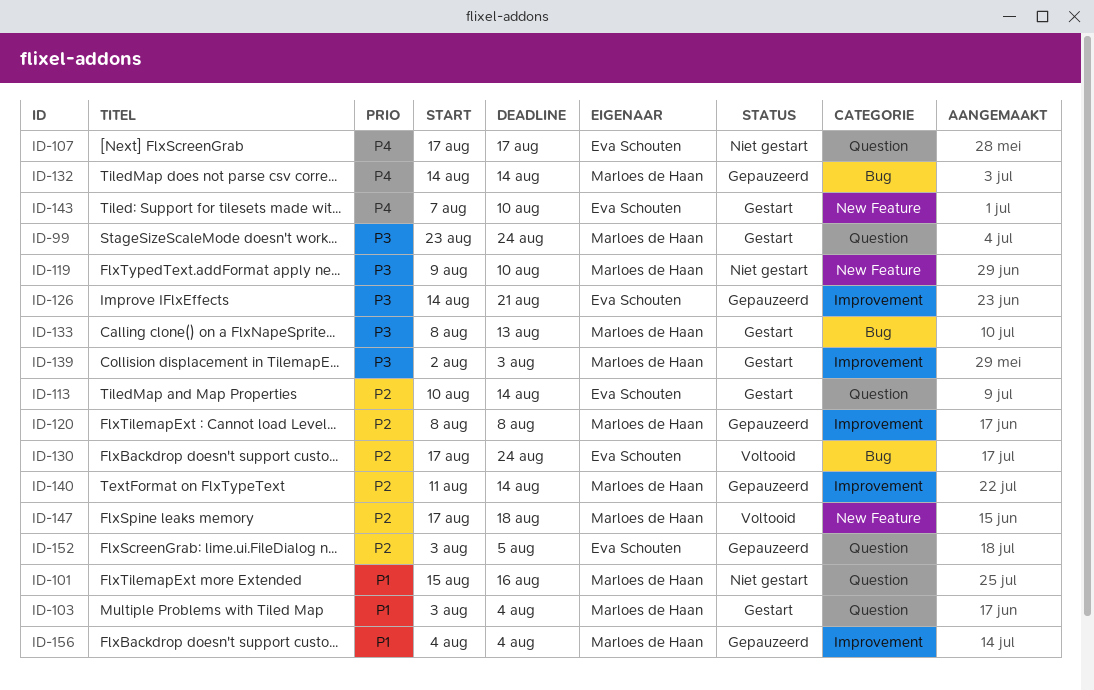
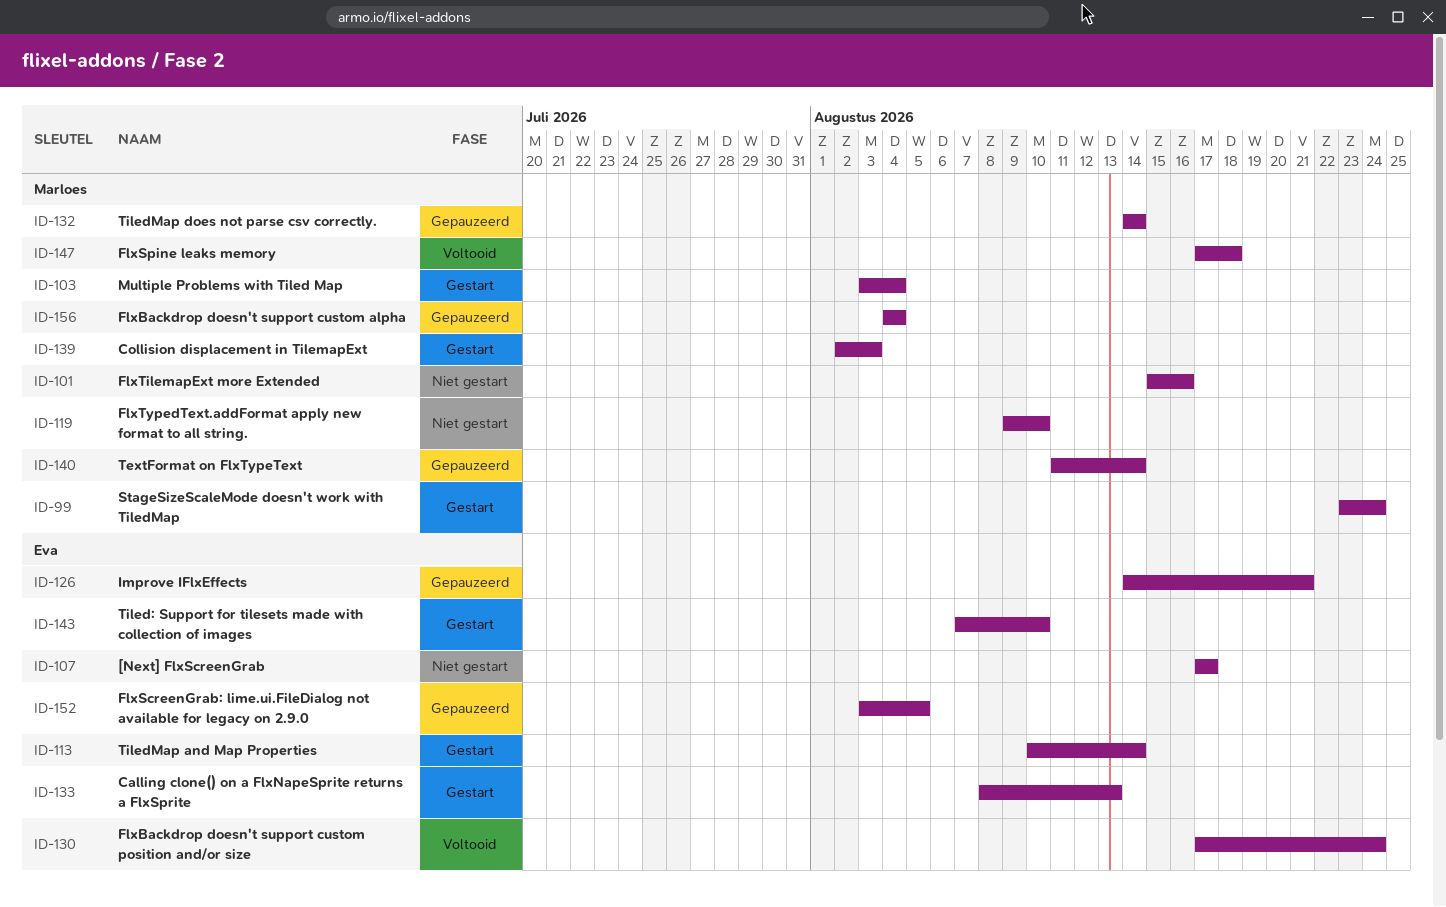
ID-120: present -> none
ID-133, owner: Marloes de Haan -> Eva Schouten

